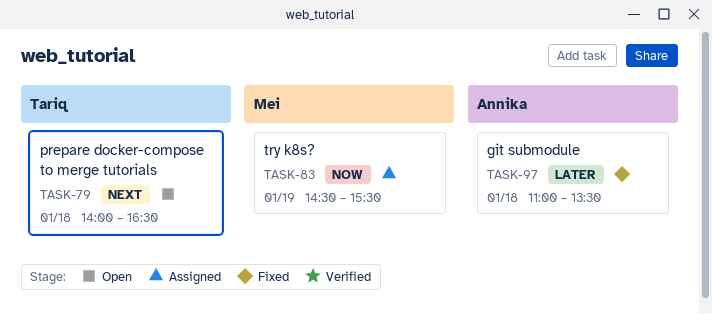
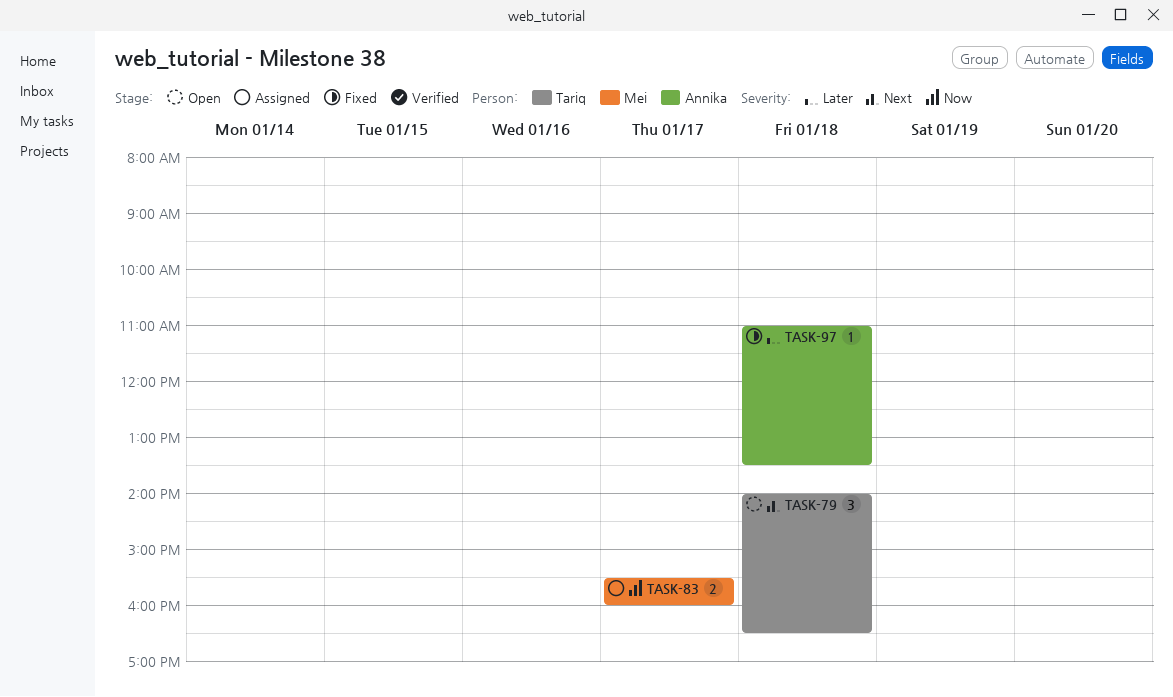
TASK-83, day: Jan 19 -> Jan 17
TASK-83, begins: 14:30 -> 15:30
TASK-83, ends: 15:30 -> 16:00

